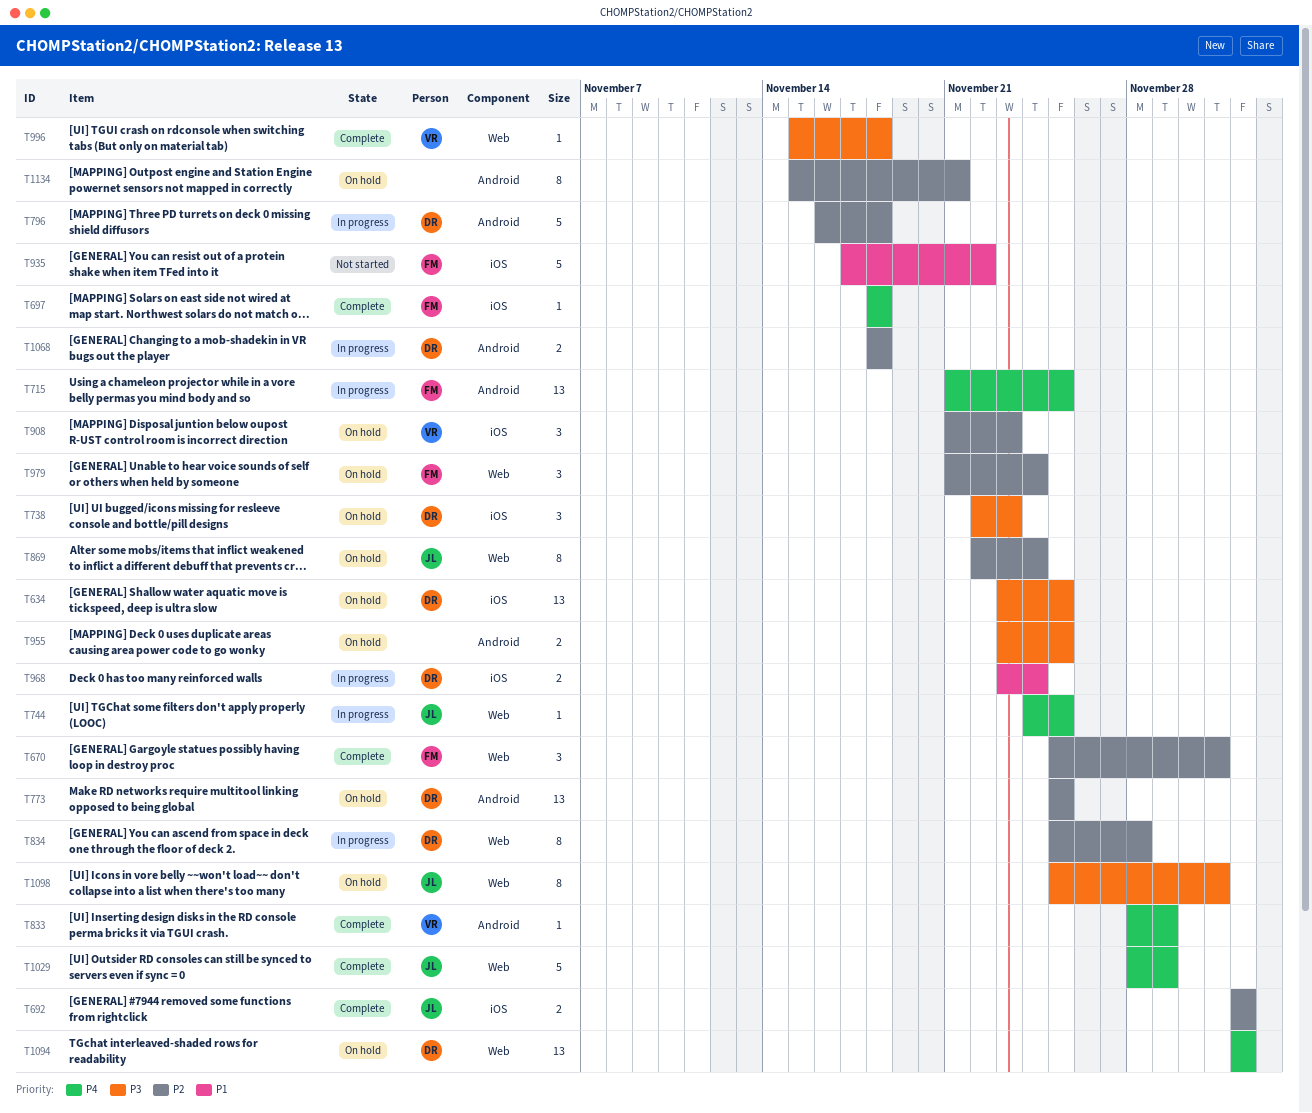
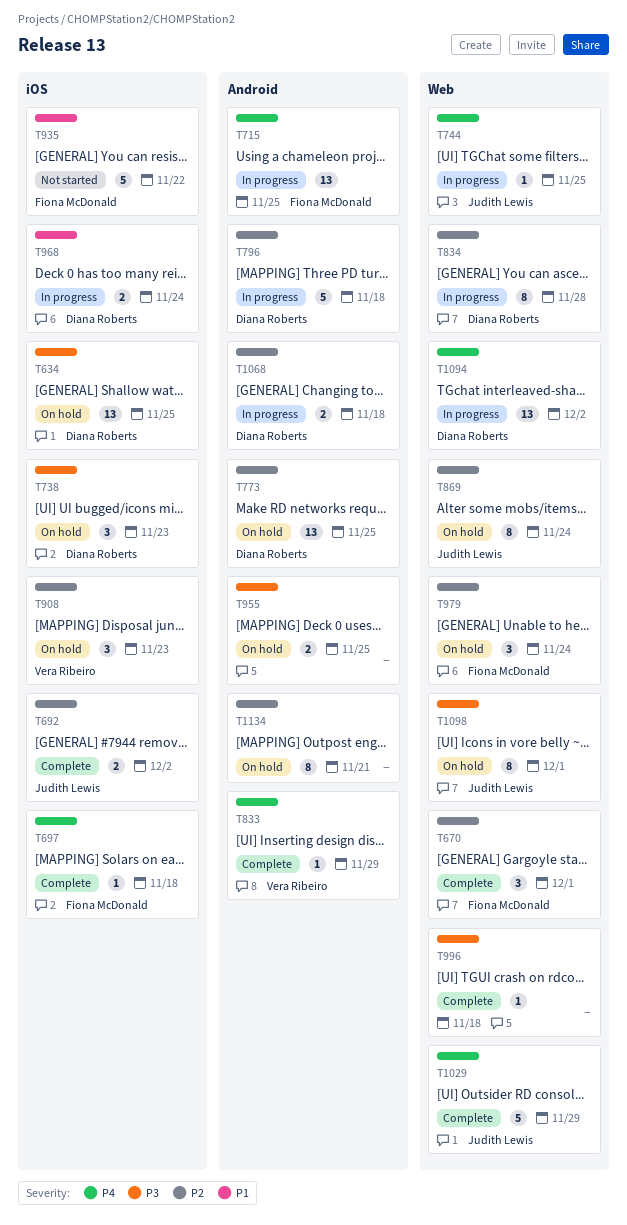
T996, owner: Vera Ribeiro -> none
T1094, status: On hold -> In progress

